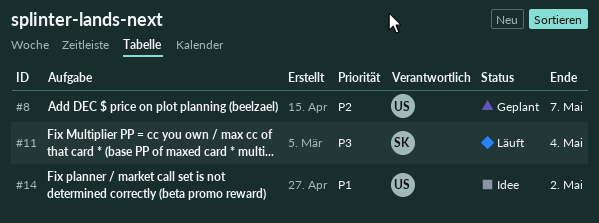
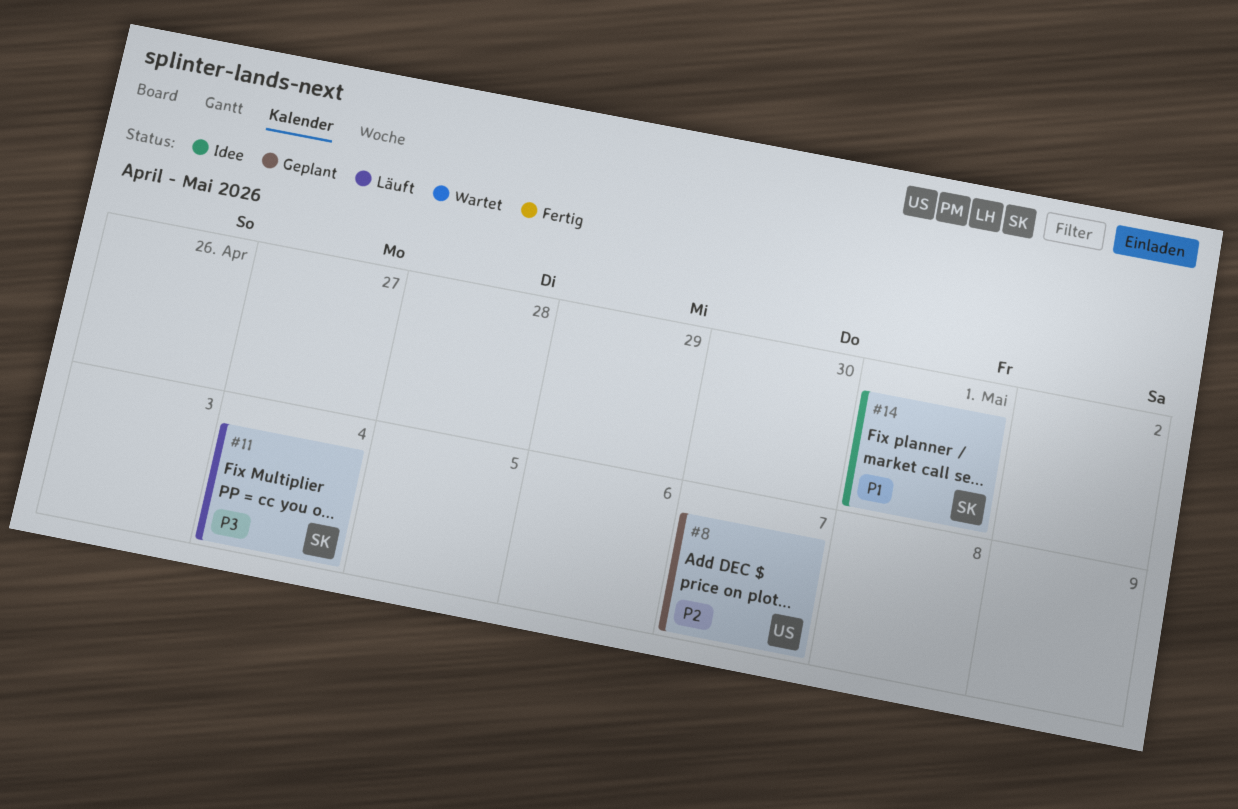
#14, owner: US -> SK
#14, due: May 2 -> May 1

